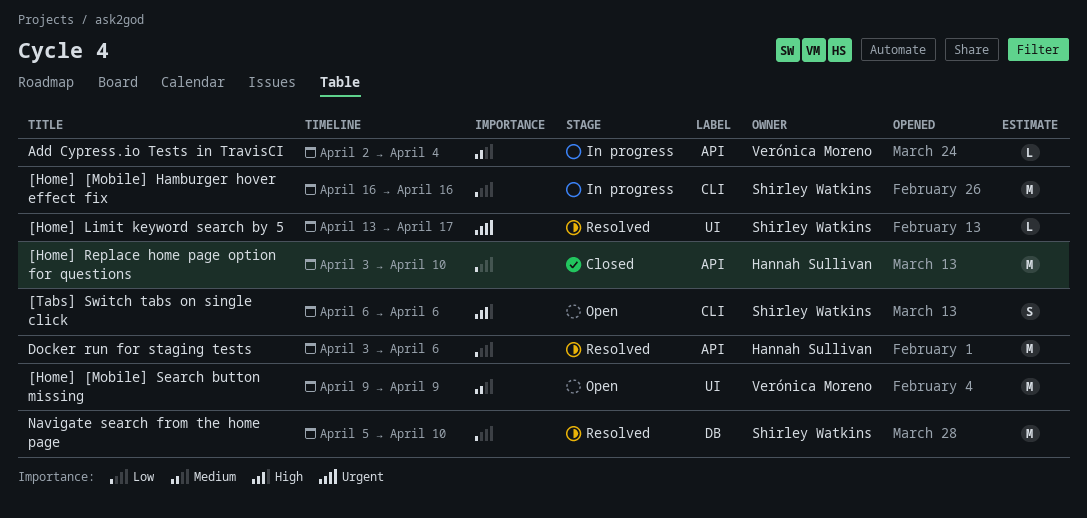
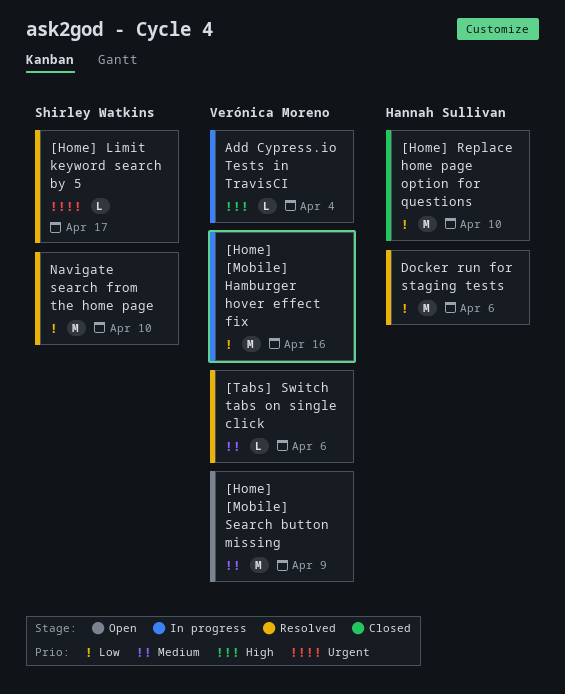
[Home] [Mobile] Hamburger hover effect fix, owner: Shirley Watkins -> Verónica Moreno
[Tabs] Switch tabs on single click, status: Open -> Resolved
[Tabs] Switch tabs on single click, owner: Shirley Watkins -> Verónica Moreno
[Tabs] Switch tabs on single click, priority: High -> Medium
[Tabs] Switch tabs on single click, estimate: S -> L
Add Cypress.io Tests in TravisCI, priority: Medium -> High

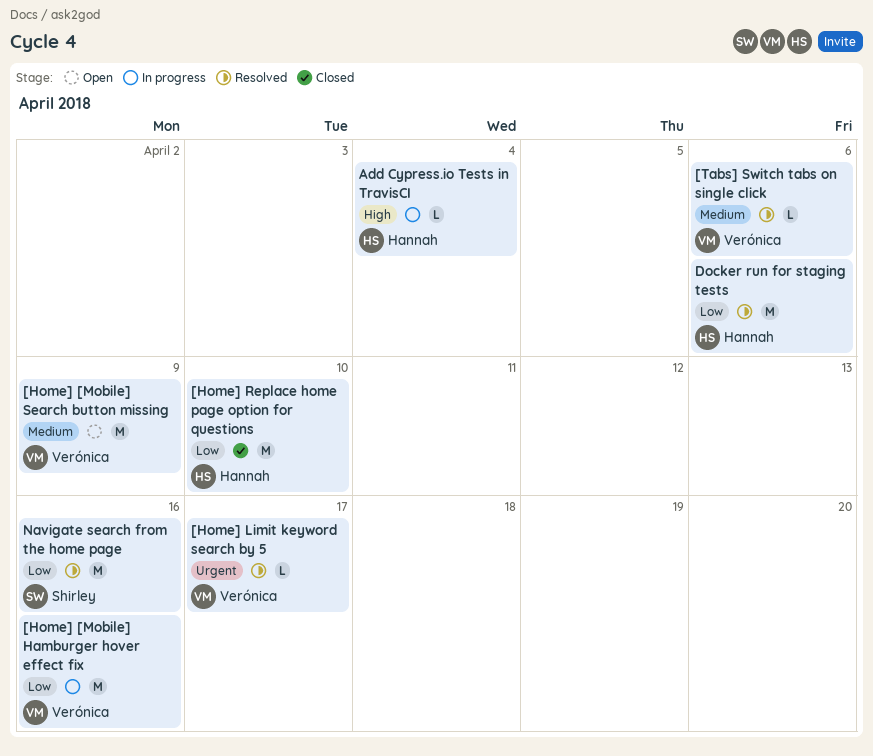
[Home] Limit keyword search by 5, owner: Shirley Watkins -> Verónica Moreno
Add Cypress.io Tests in TravisCI, owner: Verónica Moreno -> Hannah Sullivan
Navigate search from the home page, due: Apr 10 -> Apr 16

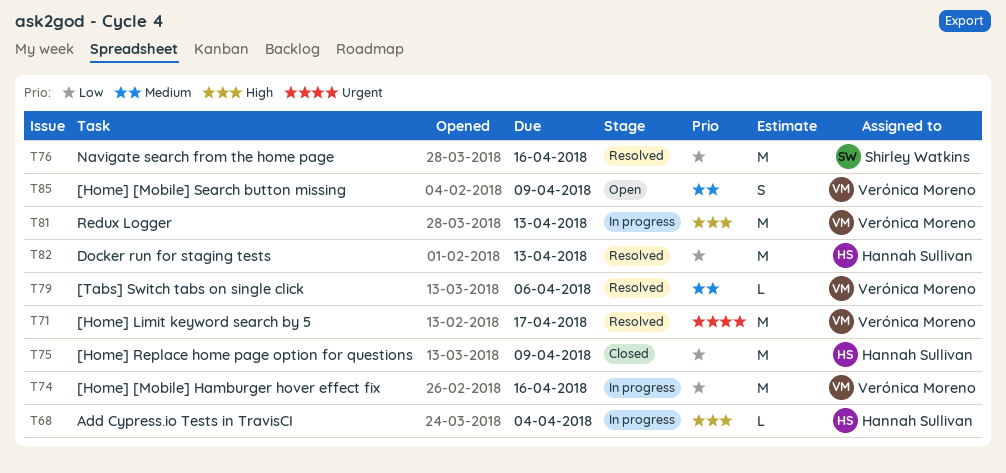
[Home] [Mobile] Search button missing, estimate: M -> S
[Home] Limit keyword search by 5, estimate: L -> M
[Home] Replace home page option for questions, due: Apr 10 -> Apr 9
Docker run for staging tests, due: Apr 6 -> Apr 13
Redux Logger: none -> present

